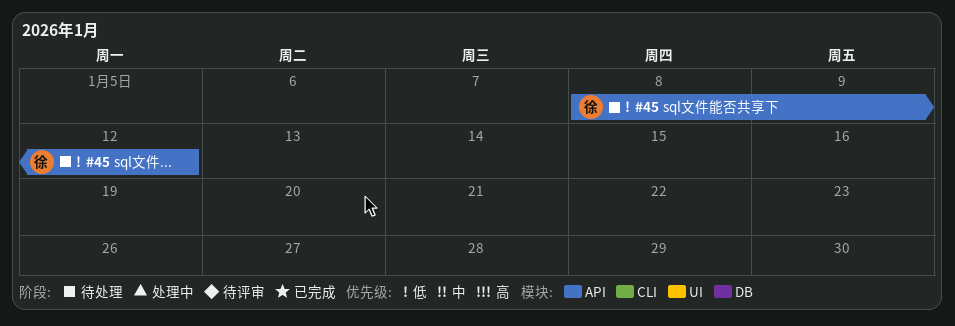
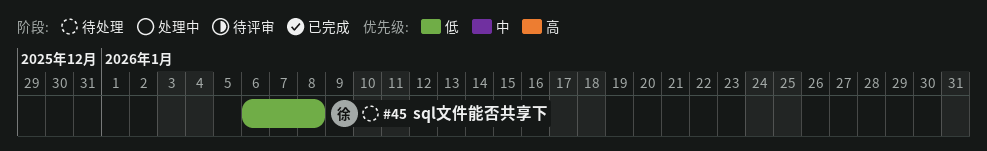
#45, start: Jan 8 -> Jan 6
#45, due: Jan 12 -> Jan 8

